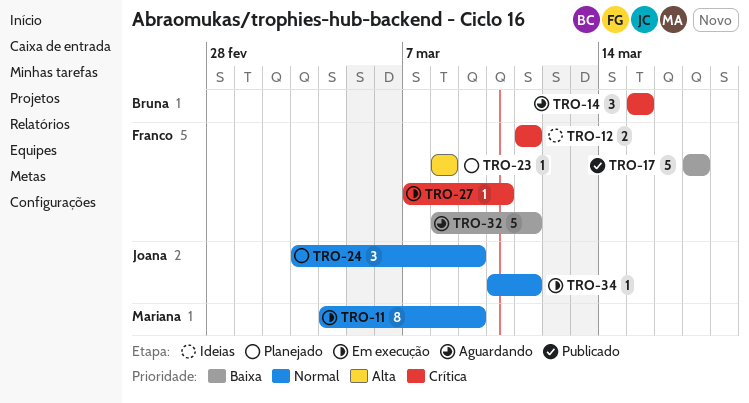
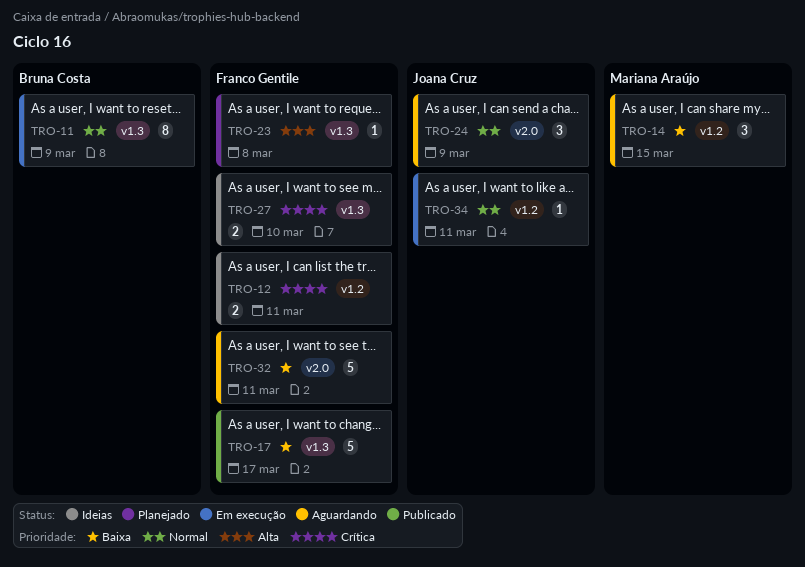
TRO-11, owner: Mariana Araújo -> Bruna Costa
TRO-14, owner: Bruna Costa -> Mariana Araújo
TRO-14, priority: Crítica -> Baixa
TRO-24, status: Planejado -> Aguardando
TRO-27, status: Em execução -> Ideias
TRO-27, estimate: 1 -> 2

